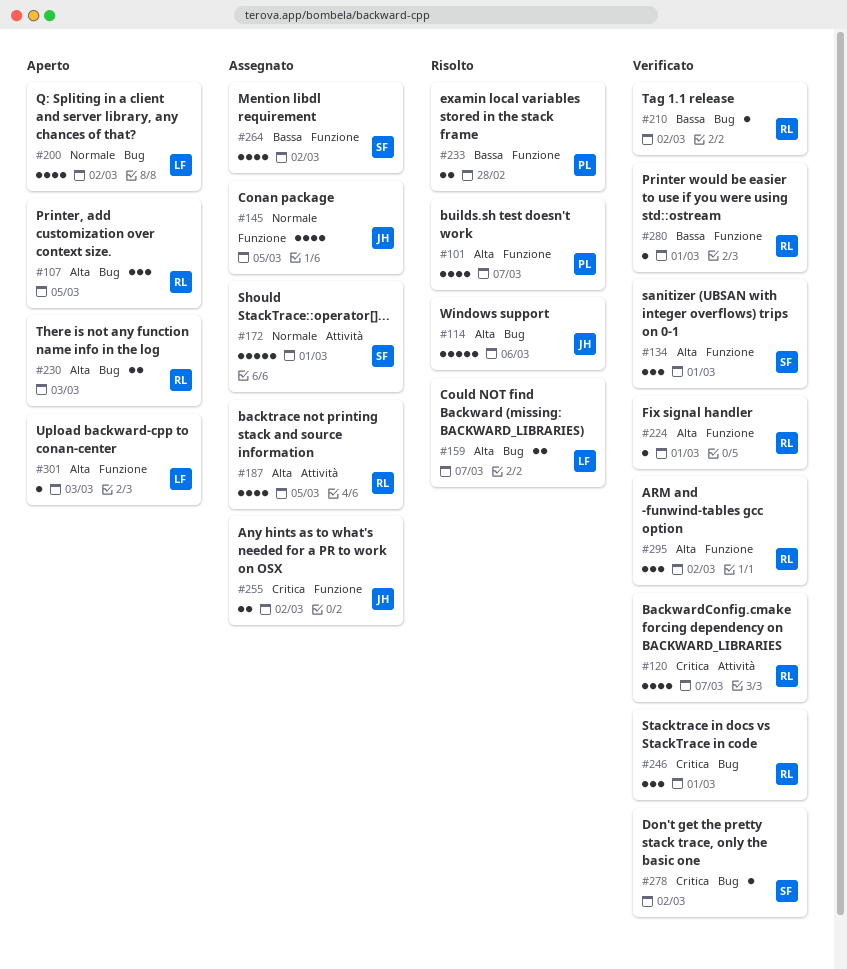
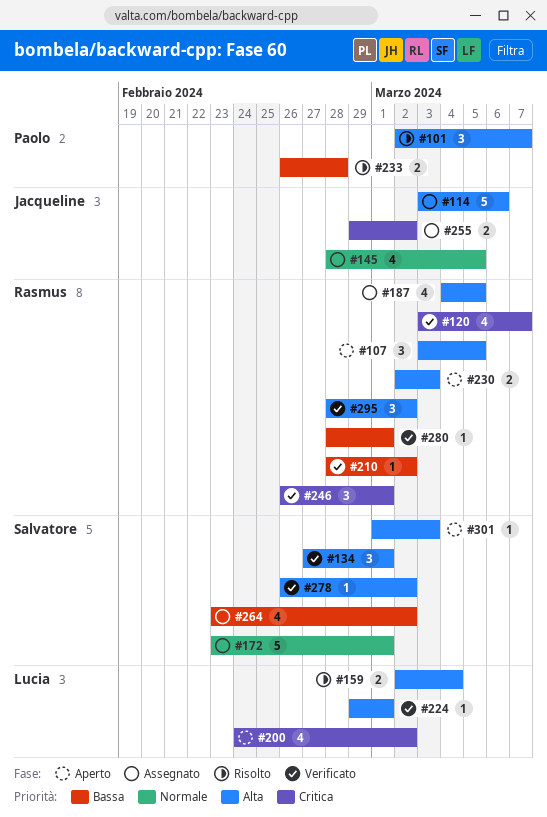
#101, estimate: 4 -> 3
#114, status: Risolto -> Assegnato
#159, due: Mar 7 -> Mar 4
#200, priority: Normale -> Critica
#224, owner: Rasmus -> Lucia
#278, priority: Critica -> Alta
#301, owner: Lucia -> Salvatore

